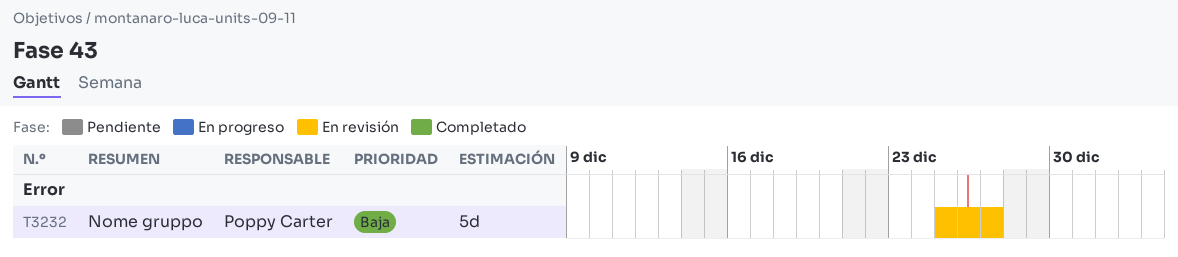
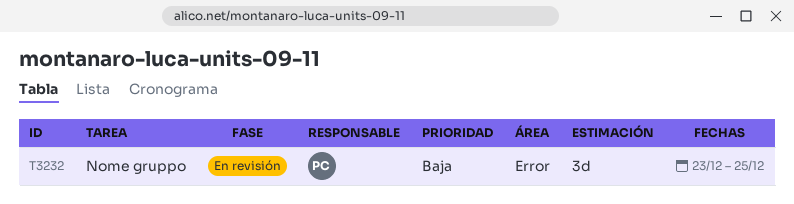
T3232, estimate: 5d -> 3d
T3232, start: Dec 25 -> Dec 23
T3232, due: Dec 27 -> Dec 25

